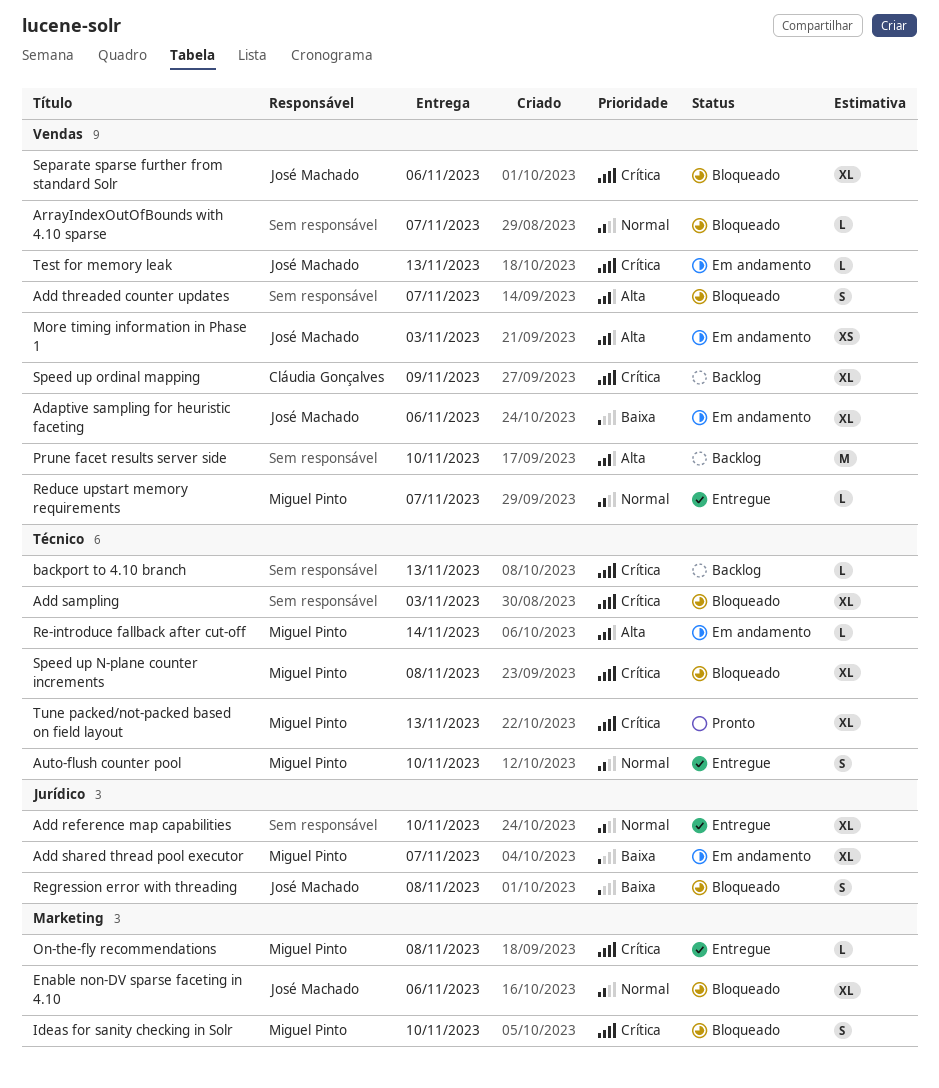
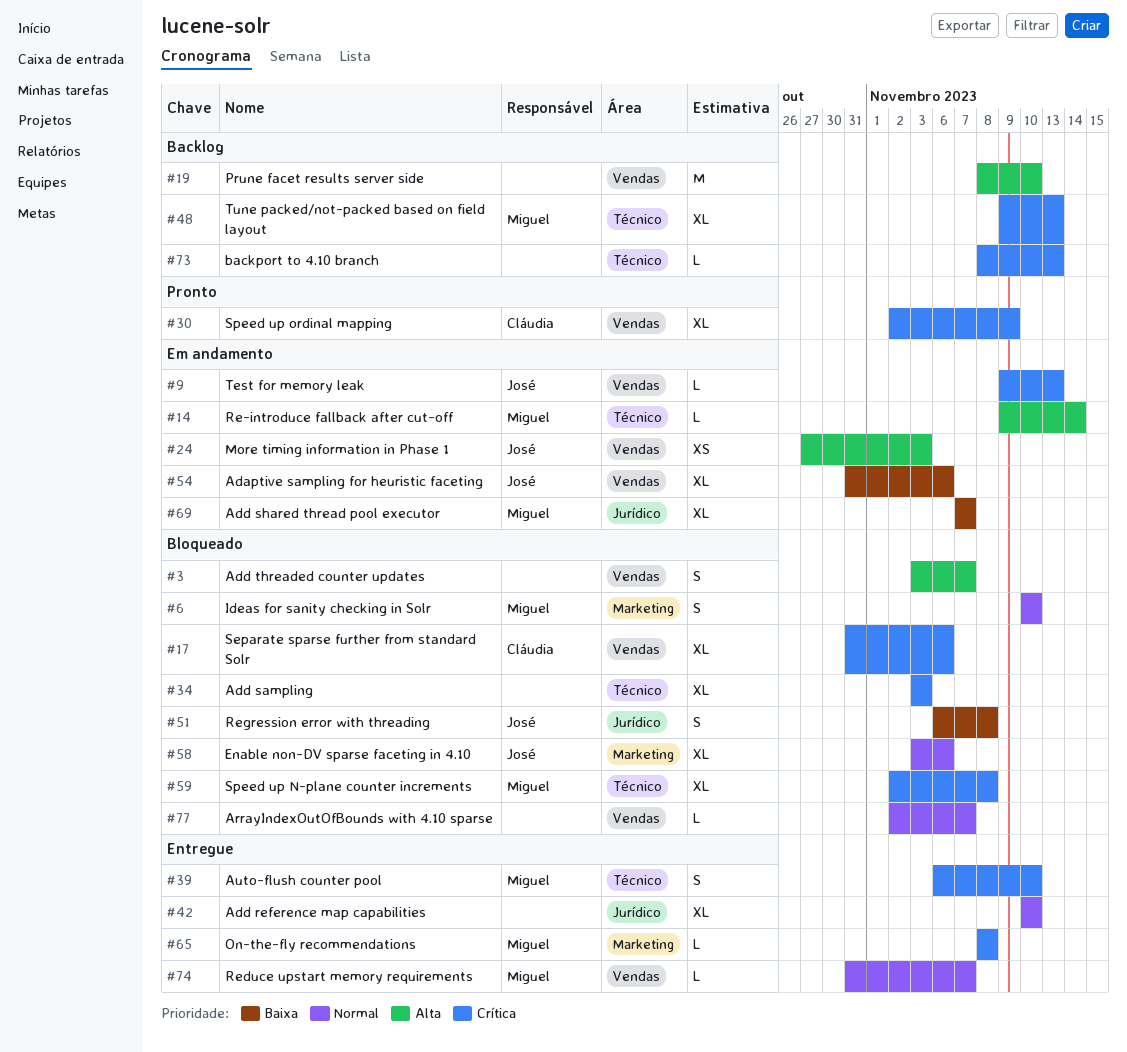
Auto-flush counter pool, priority: Normal -> Crítica
Ideas for sanity checking in Solr, priority: Crítica -> Normal
Separate sparse further from standard Solr, owner: José Machado -> Cláudia Gonçalves
Speed up ordinal mapping, status: Backlog -> Pronto
Tune packed/not-packed based on field layout, status: Pronto -> Backlog

